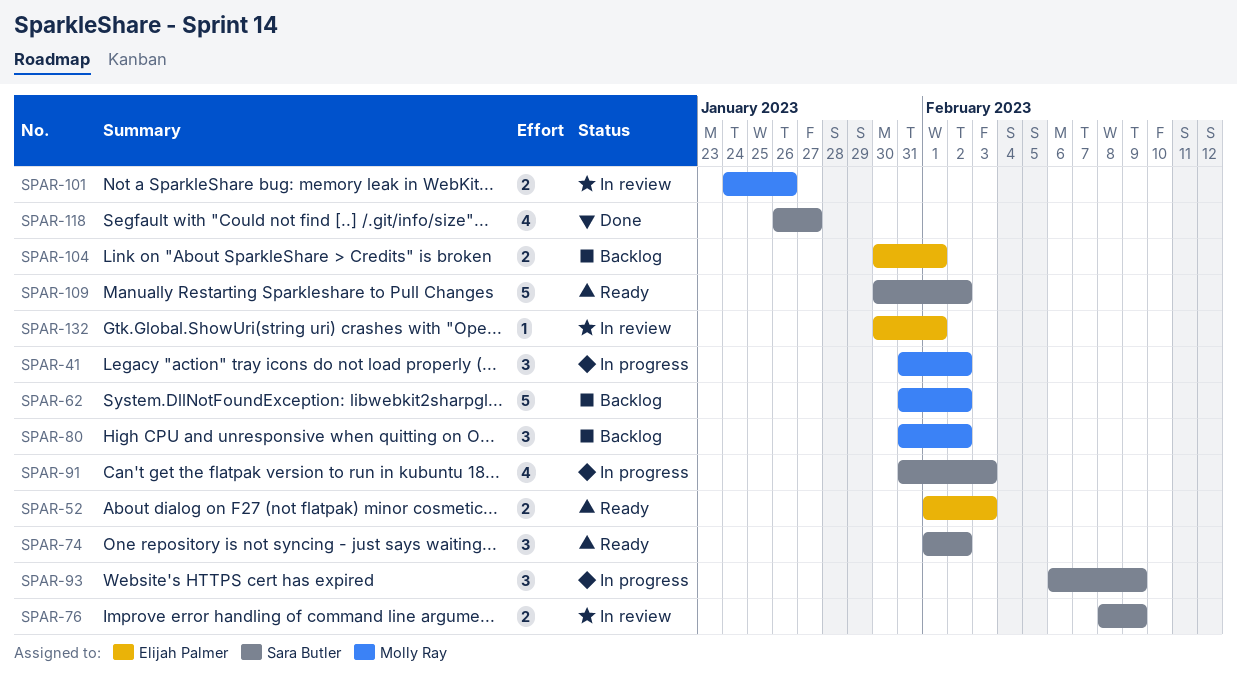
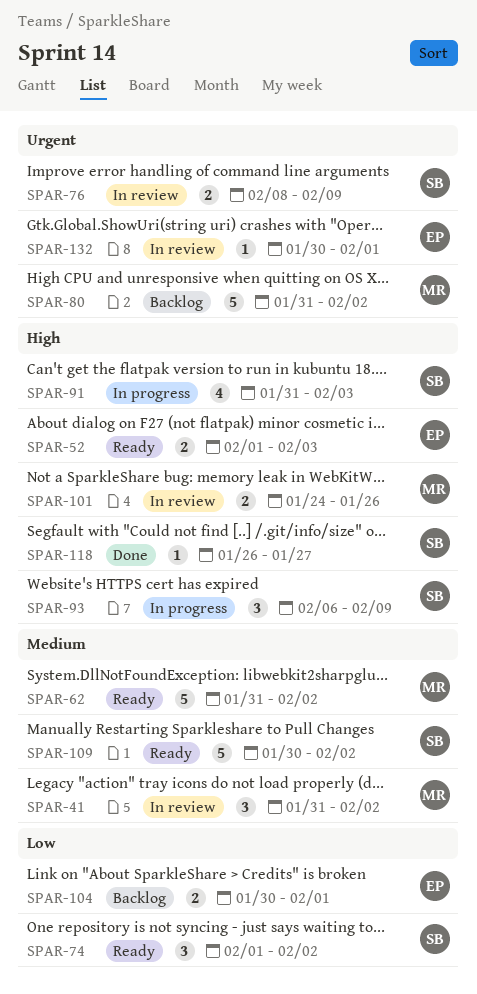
SPAR-41, status: In progress -> In review
SPAR-62, status: Backlog -> Ready
SPAR-80, estimate: 3 -> 5
SPAR-118, estimate: 4 -> 1

